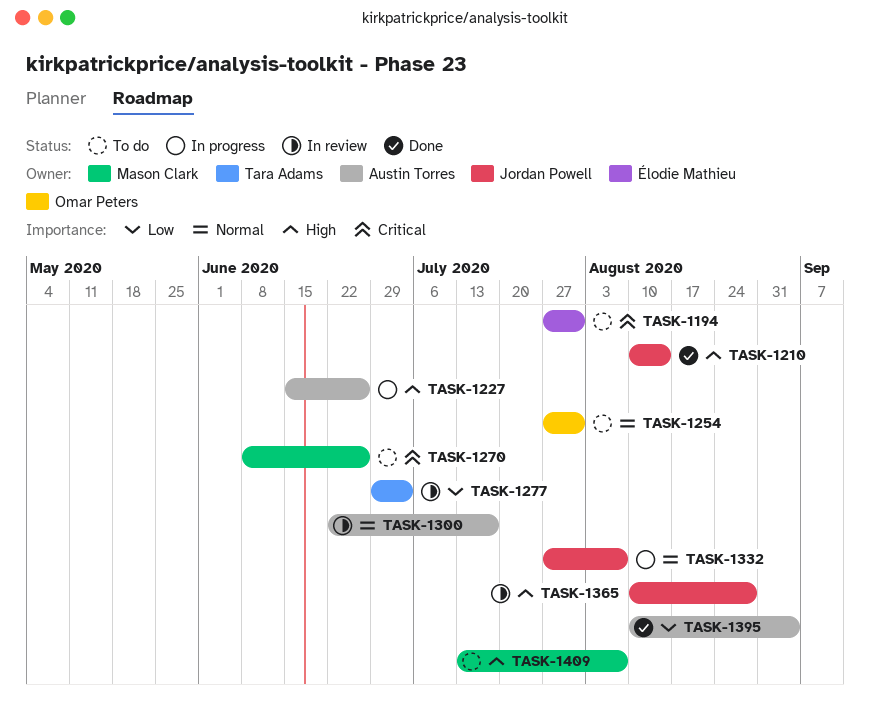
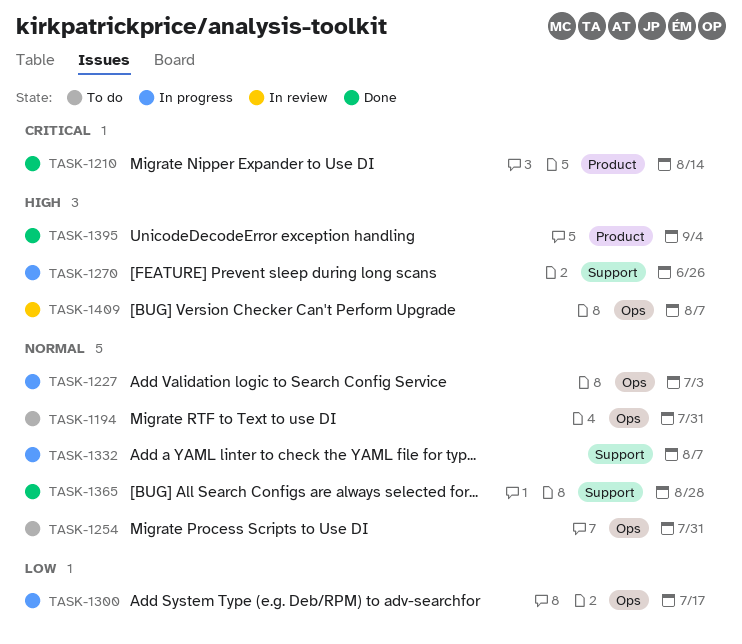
TASK-1194, priority: Critical -> Normal
TASK-1210, priority: High -> Critical
TASK-1227, priority: High -> Normal
TASK-1227, due: Jun 26 -> Jul 3
TASK-1270, status: To do -> In progress
TASK-1270, priority: Critical -> High
TASK-1277: present -> none
TASK-1300, status: In review -> In progress
TASK-1300, priority: Normal -> Low
TASK-1365, status: In review -> Done
TASK-1365, priority: High -> Normal
TASK-1395, priority: Low -> High
TASK-1409, status: To do -> In review

